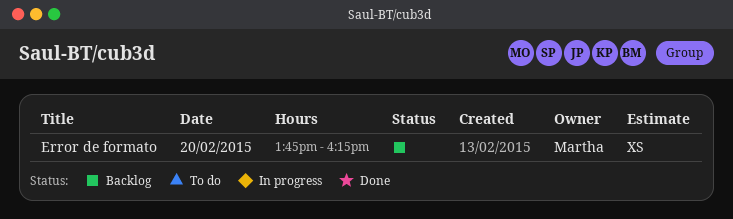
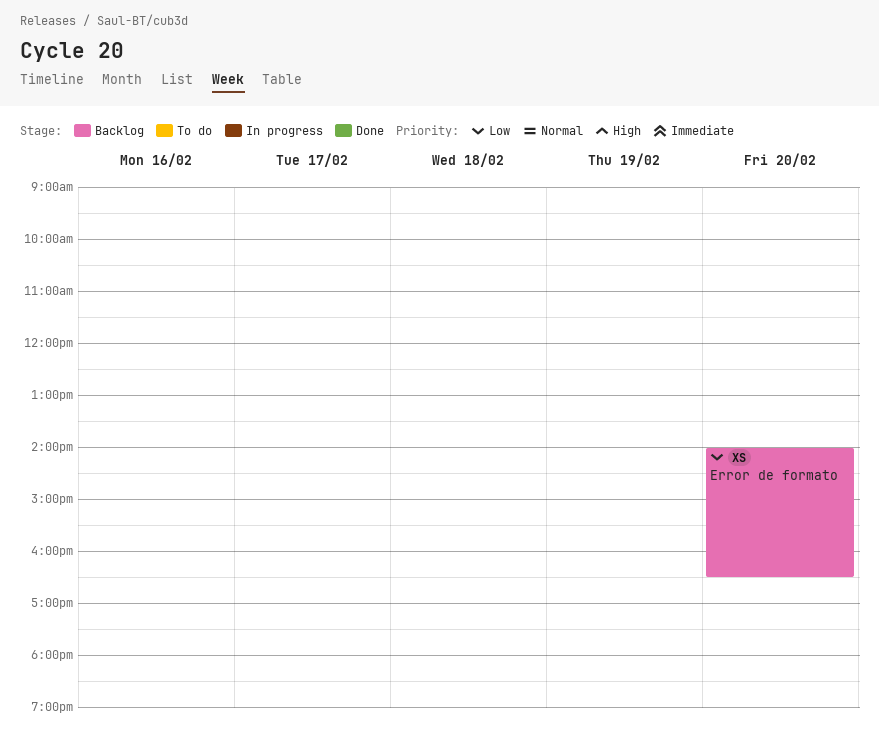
Error de formato, begins: 13:45 -> 14:00
Error de formato, ends: 16:15 -> 16:30

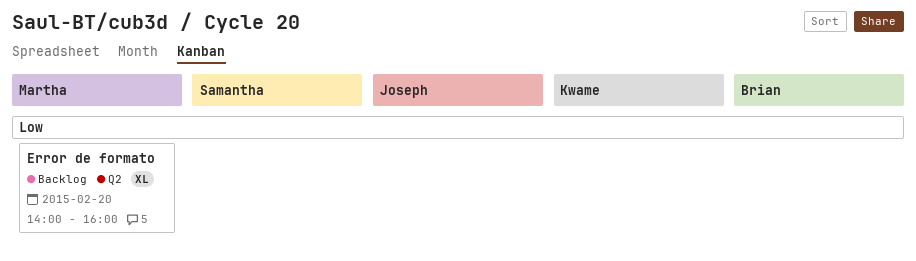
Error de formato, estimate: XS -> XL
Error de formato, ends: 16:30 -> 16:00

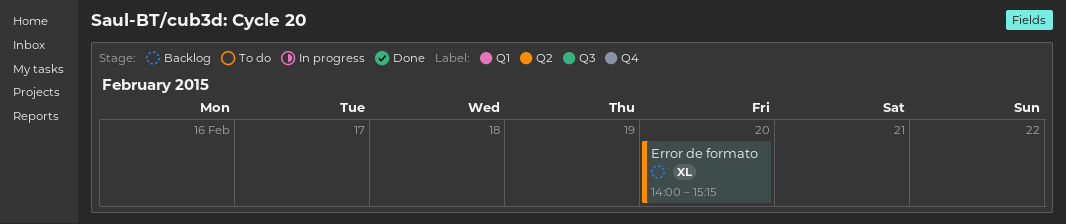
Error de formato, ends: 16:00 -> 15:15

